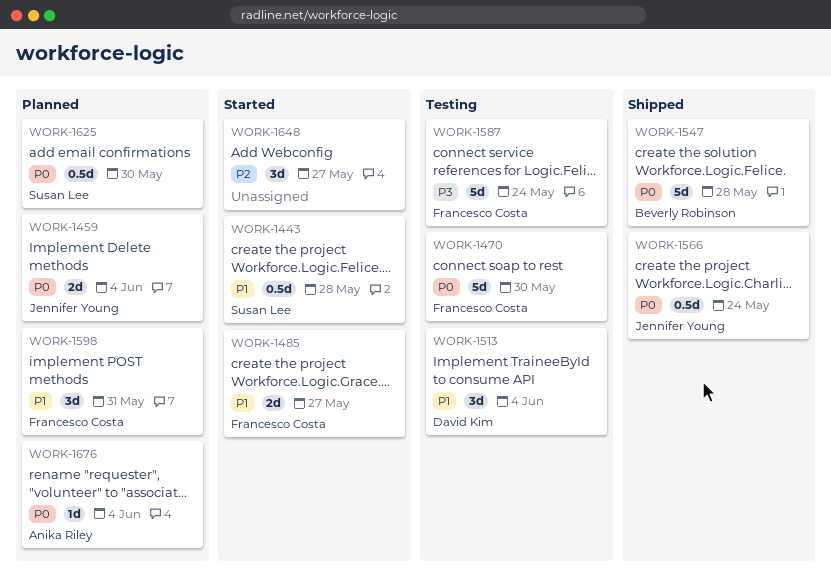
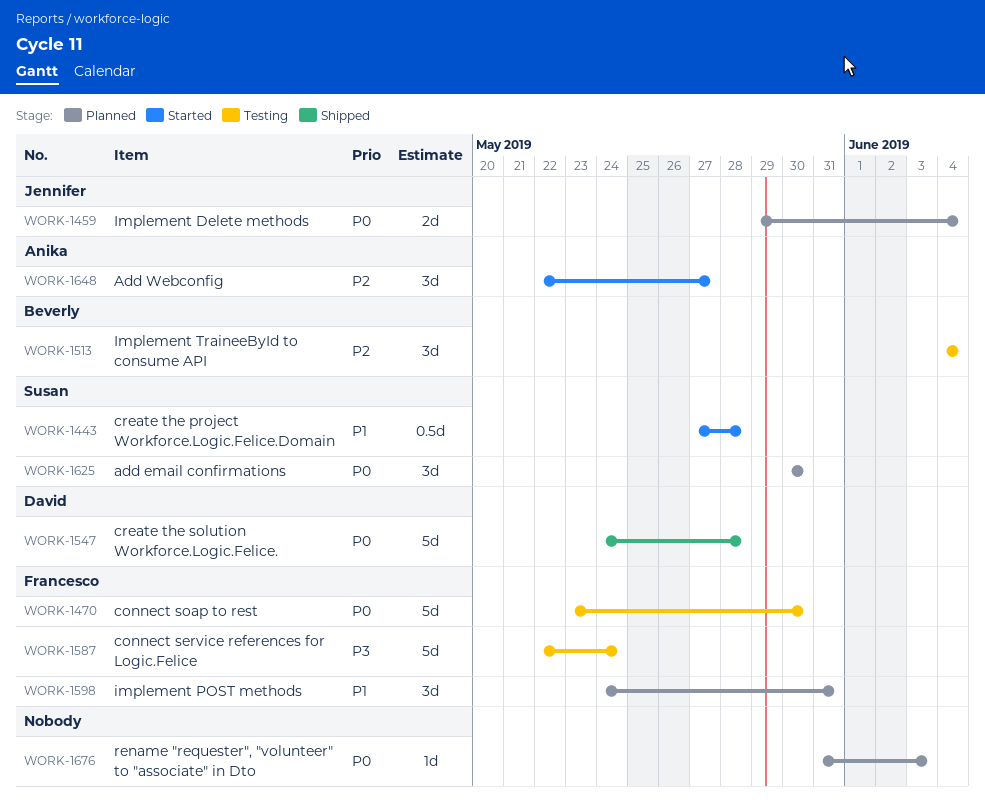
WORK-1485: present -> none
WORK-1513, owner: David Kim -> Beverly Robinson
WORK-1513, priority: P1 -> P2
WORK-1547, owner: Beverly Robinson -> David Kim
WORK-1566: present -> none
WORK-1625, estimate: 0.5d -> 3d
WORK-1648, owner: none -> Anika Riley
WORK-1676, owner: Anika Riley -> none
WORK-1676, due: Jun 4 -> Jun 3

